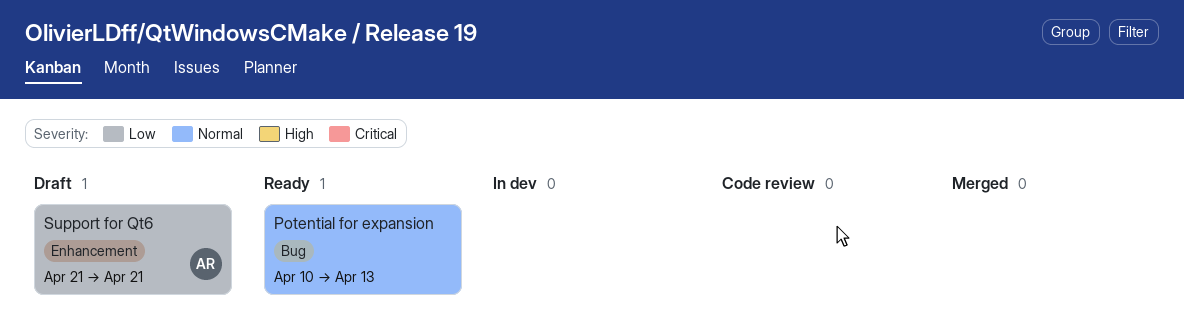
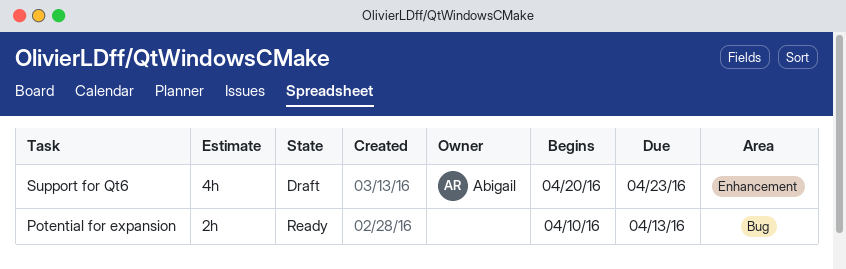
Support for Qt6, start: Apr 21 -> Apr 20
Support for Qt6, due: Apr 21 -> Apr 23

